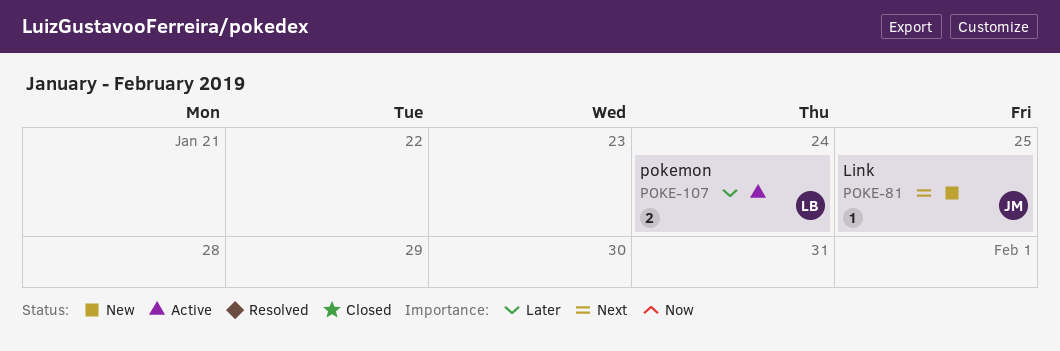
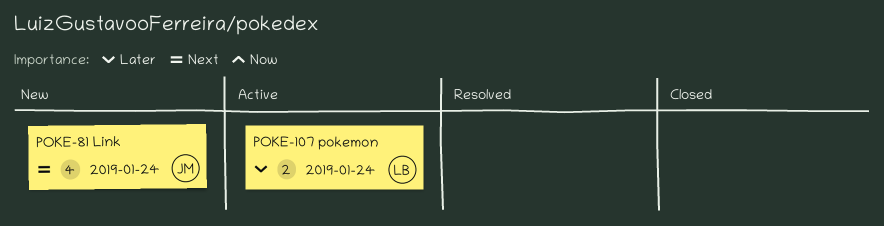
POKE-81, estimate: 1 -> 4
POKE-81, due: Jan 25 -> Jan 24

